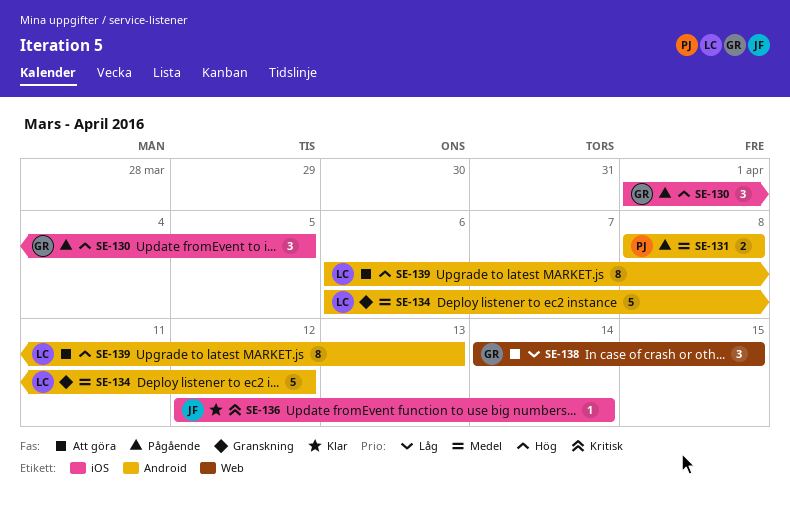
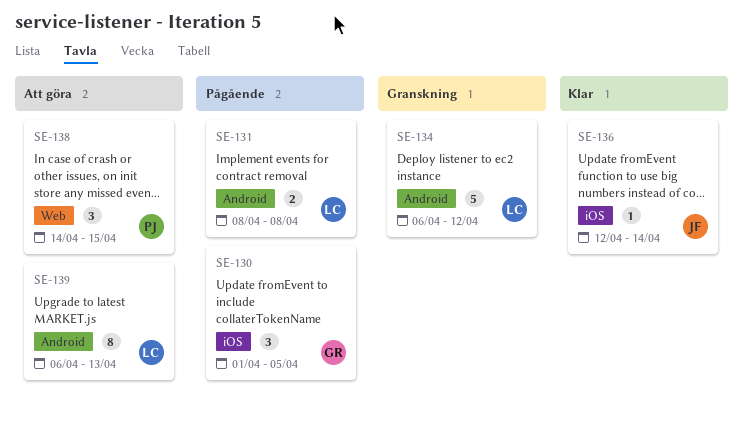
SE-131, owner: PJ -> LC
SE-138, owner: GR -> PJ

